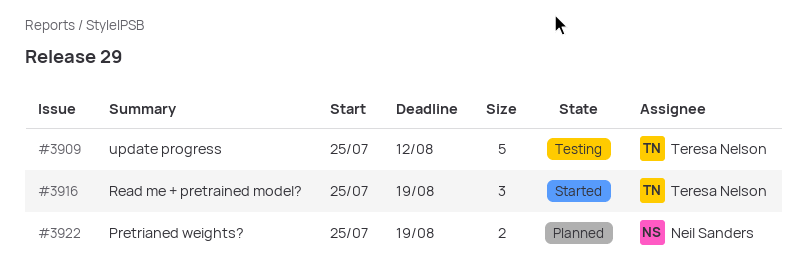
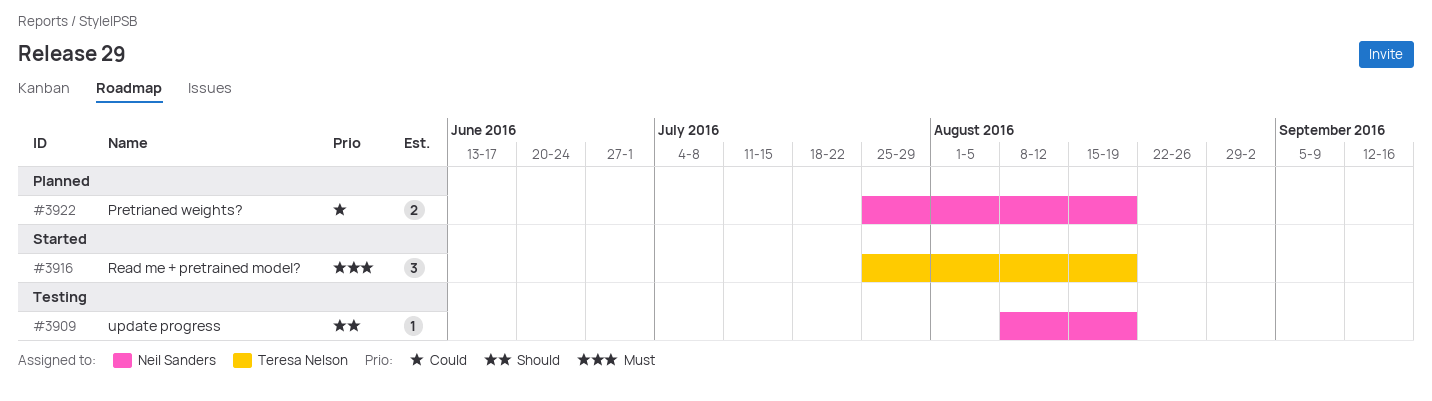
#3909, owner: Teresa Nelson -> Neil Sanders
#3909, estimate: 5 -> 1
#3909, start: Jul 25 -> Aug 8
#3909, due: Aug 12 -> Aug 19

